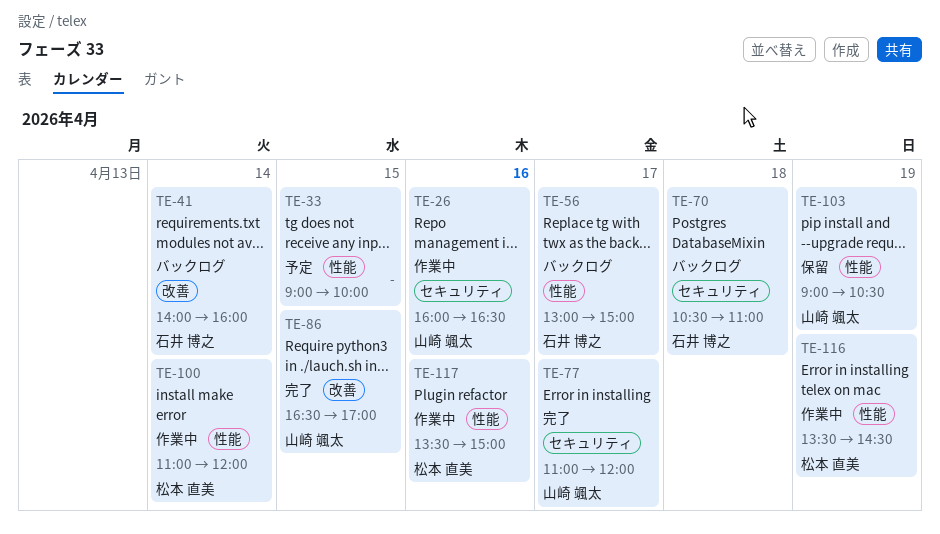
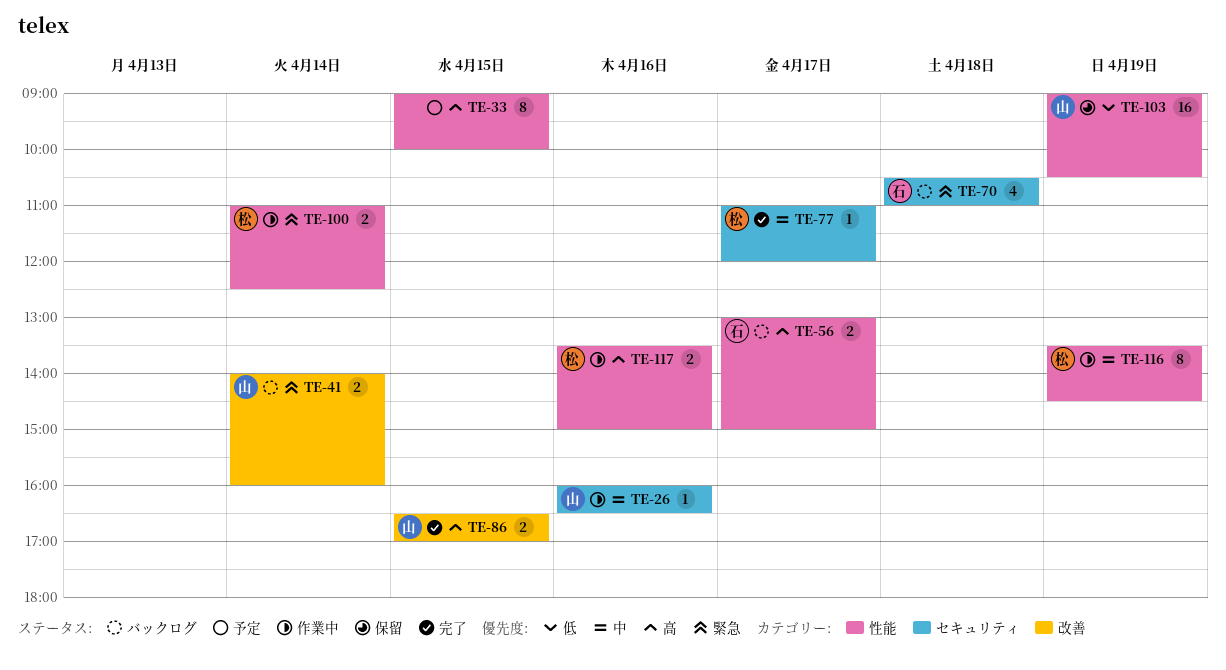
TE-41, owner: 石井 博之 -> 山崎 颯太
TE-77, owner: 山崎 颯太 -> 松本 直美
TE-100, ends: 12:00 -> 12:30

